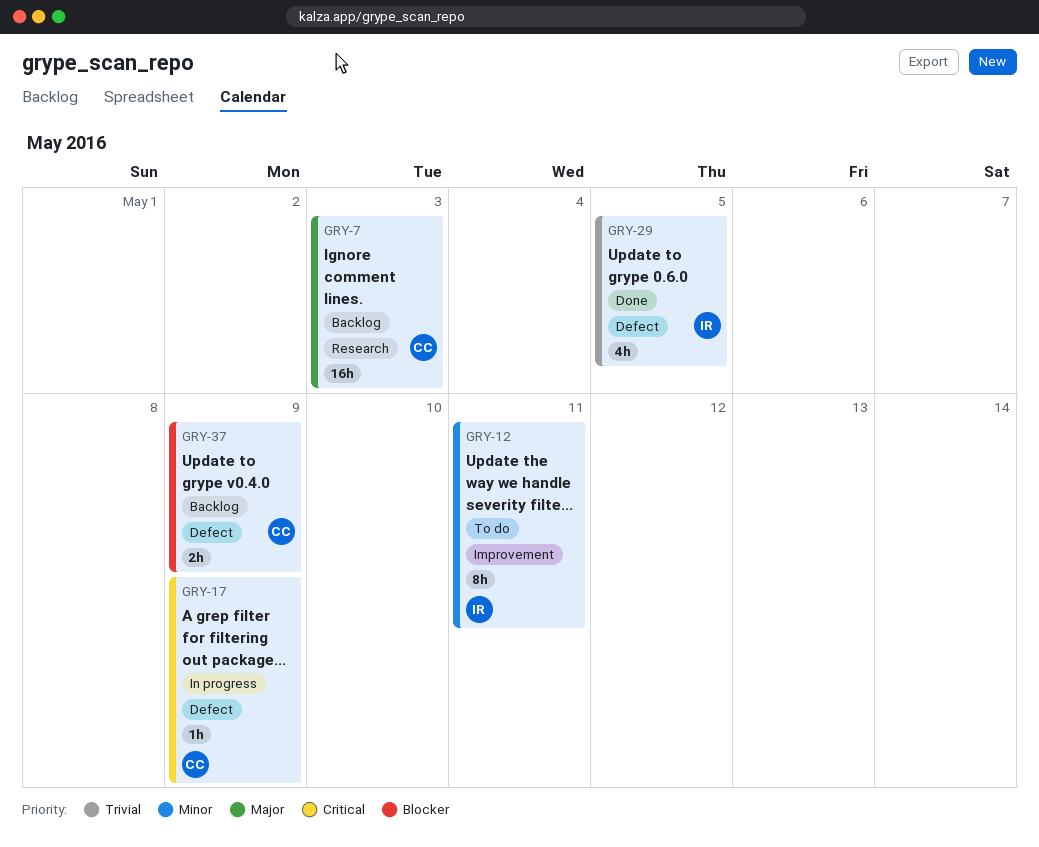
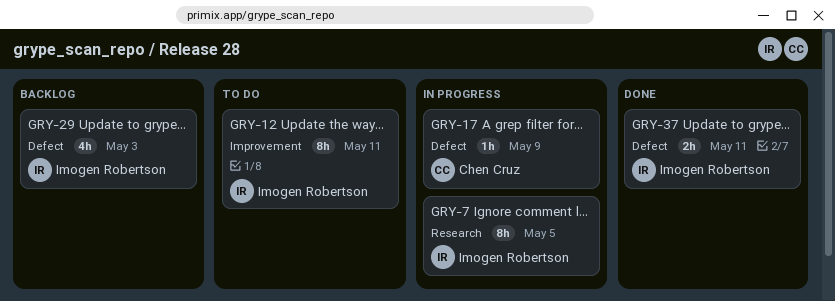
GRY-7, status: Backlog -> In progress
GRY-7, owner: Chen Cruz -> Imogen Robertson
GRY-7, estimate: 16h -> 8h
GRY-7, due: May 3 -> May 5
GRY-29, status: Done -> Backlog
GRY-29, due: May 5 -> May 3
GRY-37, status: Backlog -> Done
GRY-37, owner: Chen Cruz -> Imogen Robertson
GRY-37, due: May 9 -> May 11

